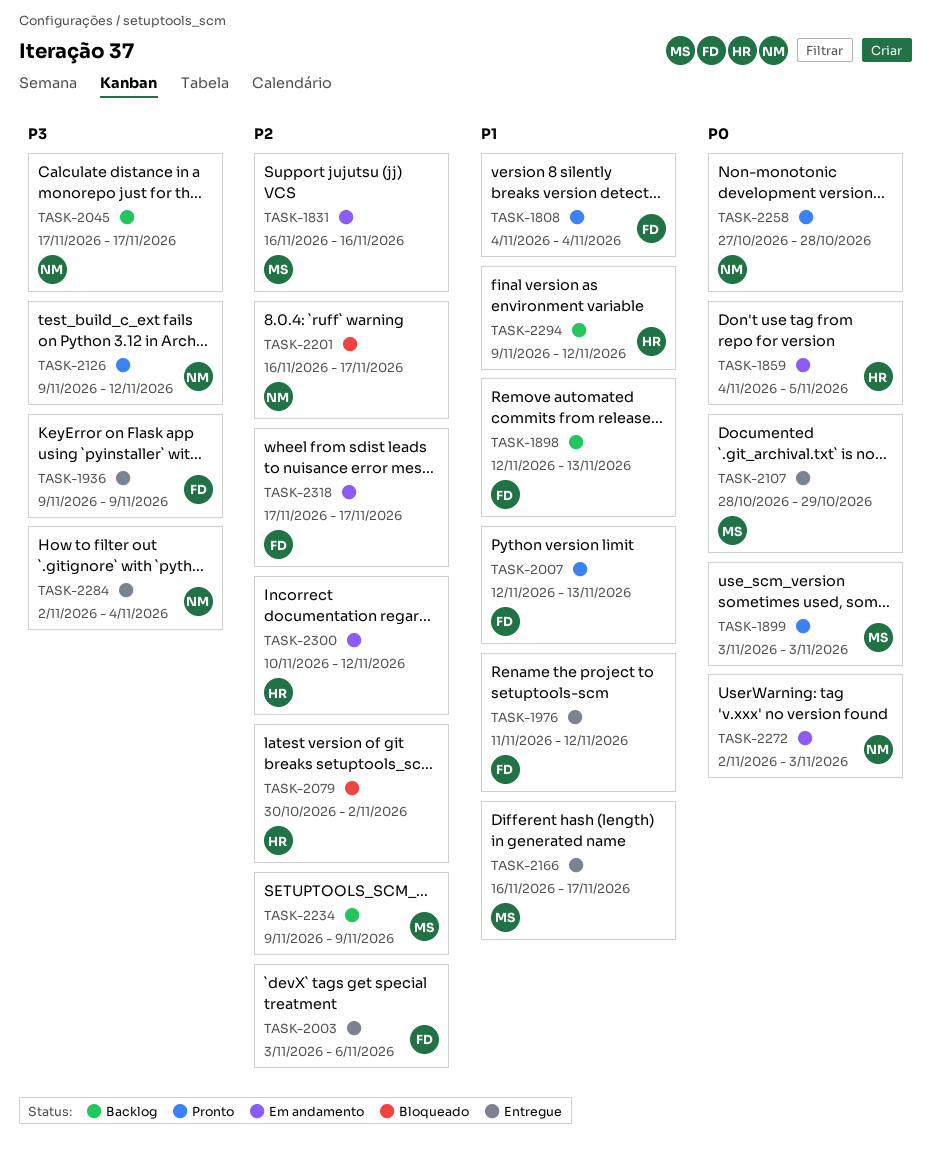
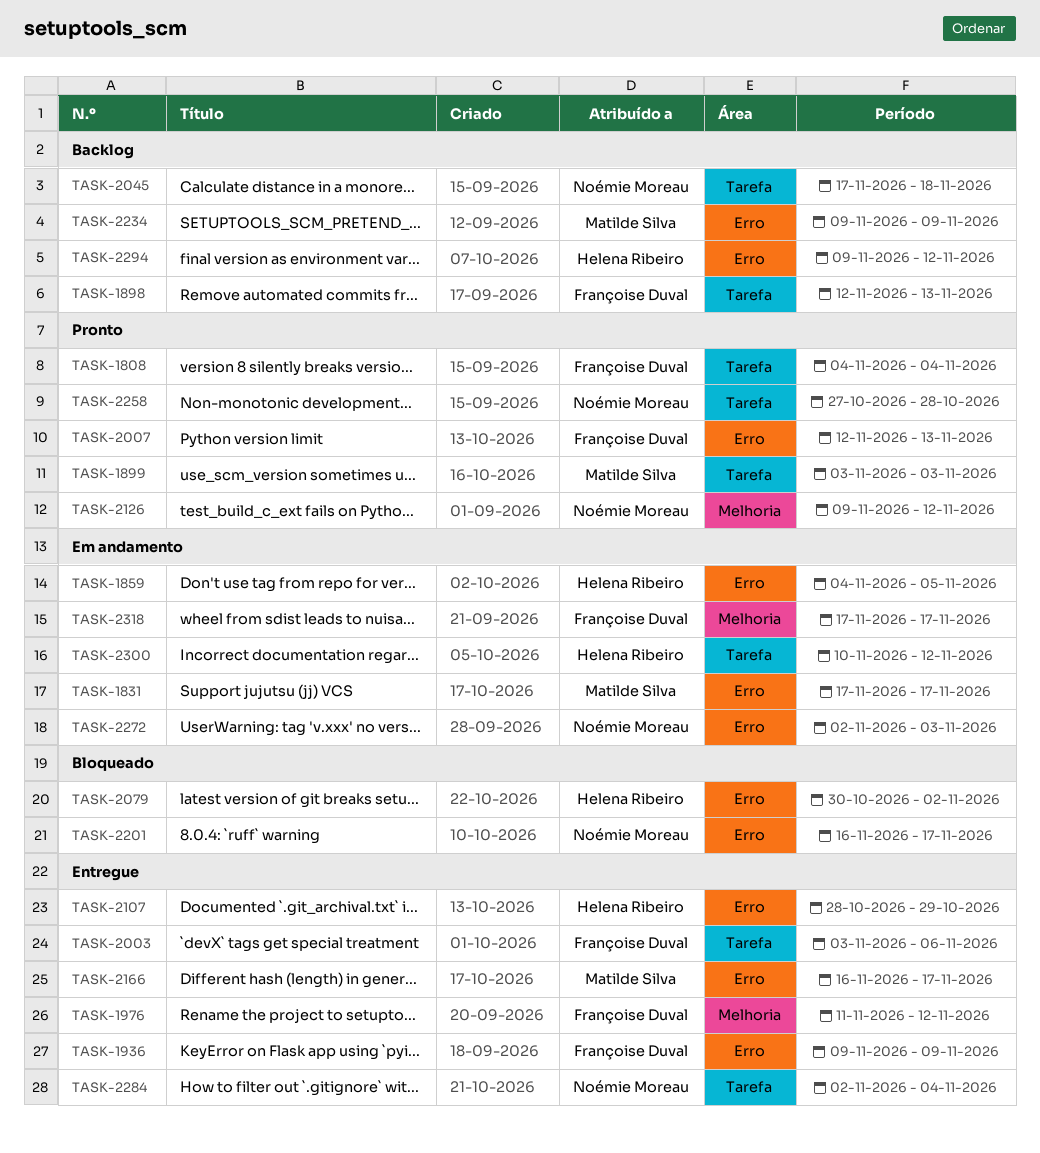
TASK-1831, start: Nov 16 -> Nov 17
TASK-1831, due: Nov 16 -> Nov 17
TASK-2045, due: Nov 17 -> Nov 18
TASK-2107, owner: Matilde Silva -> Helena Ribeiro

